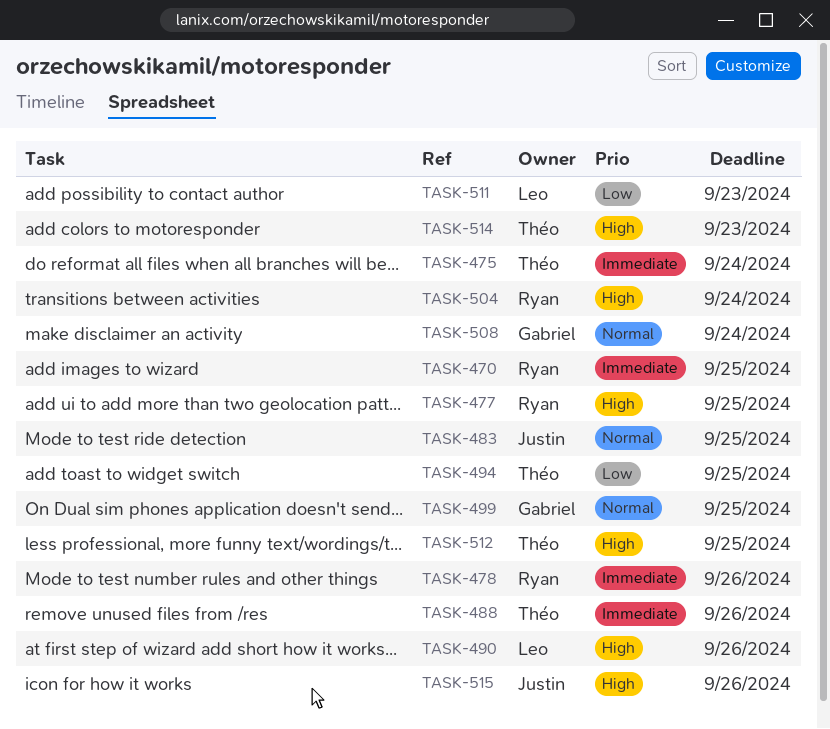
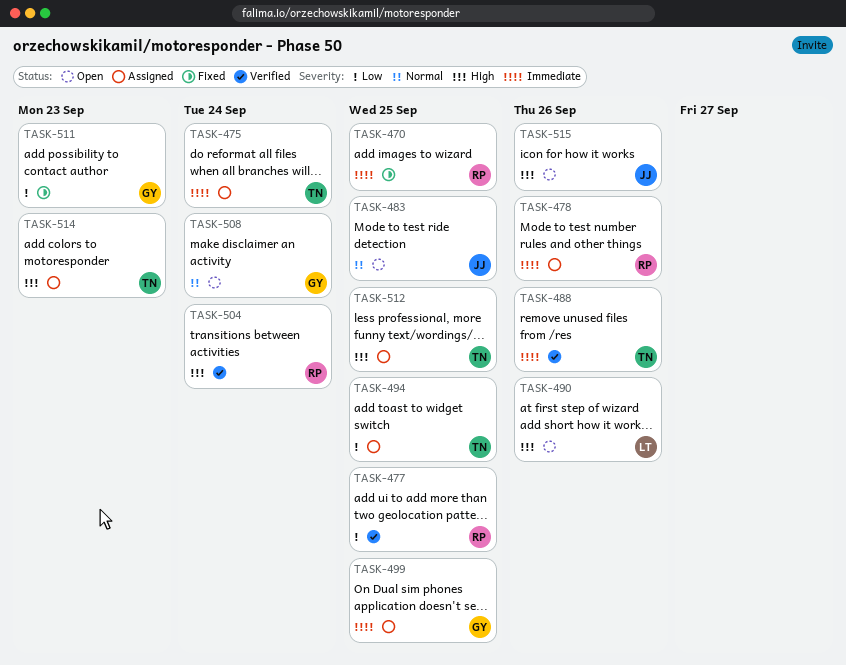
TASK-477, priority: High -> Low
TASK-499, priority: Normal -> Immediate
TASK-511, owner: Leo -> Gabriel

